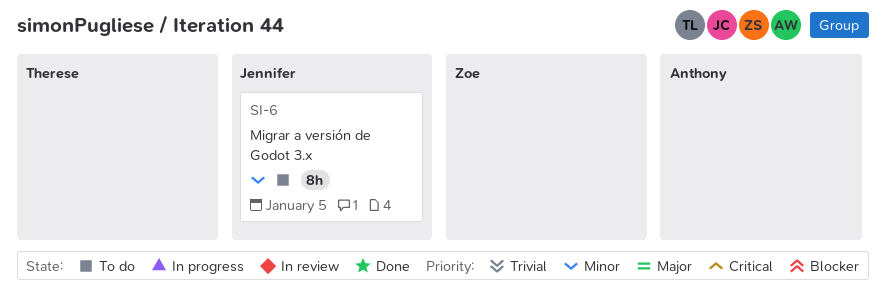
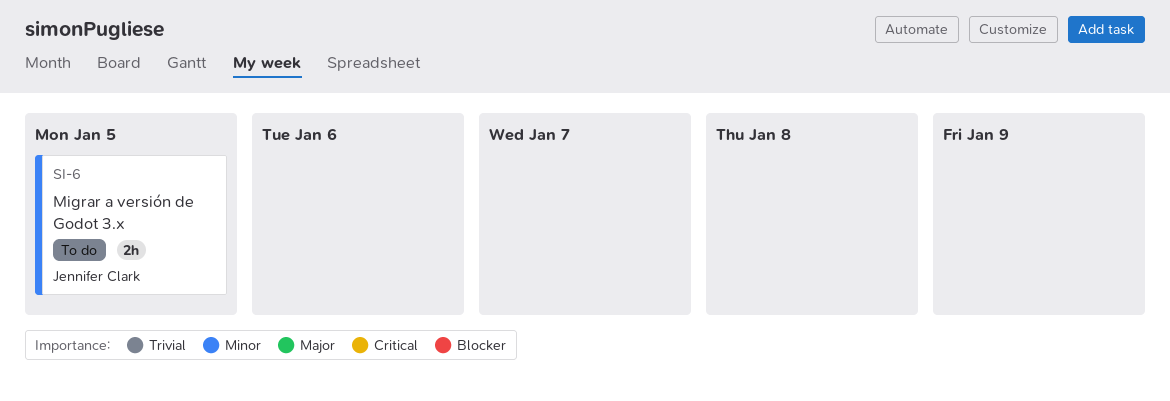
SI-6, estimate: 8h -> 2h

